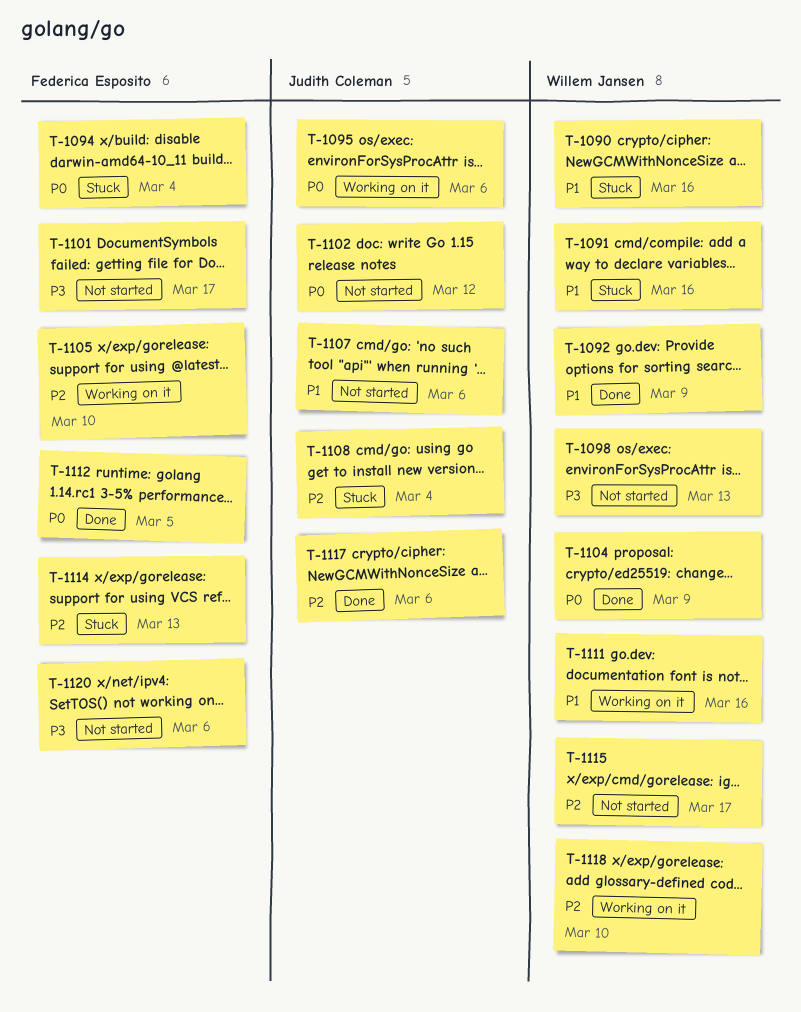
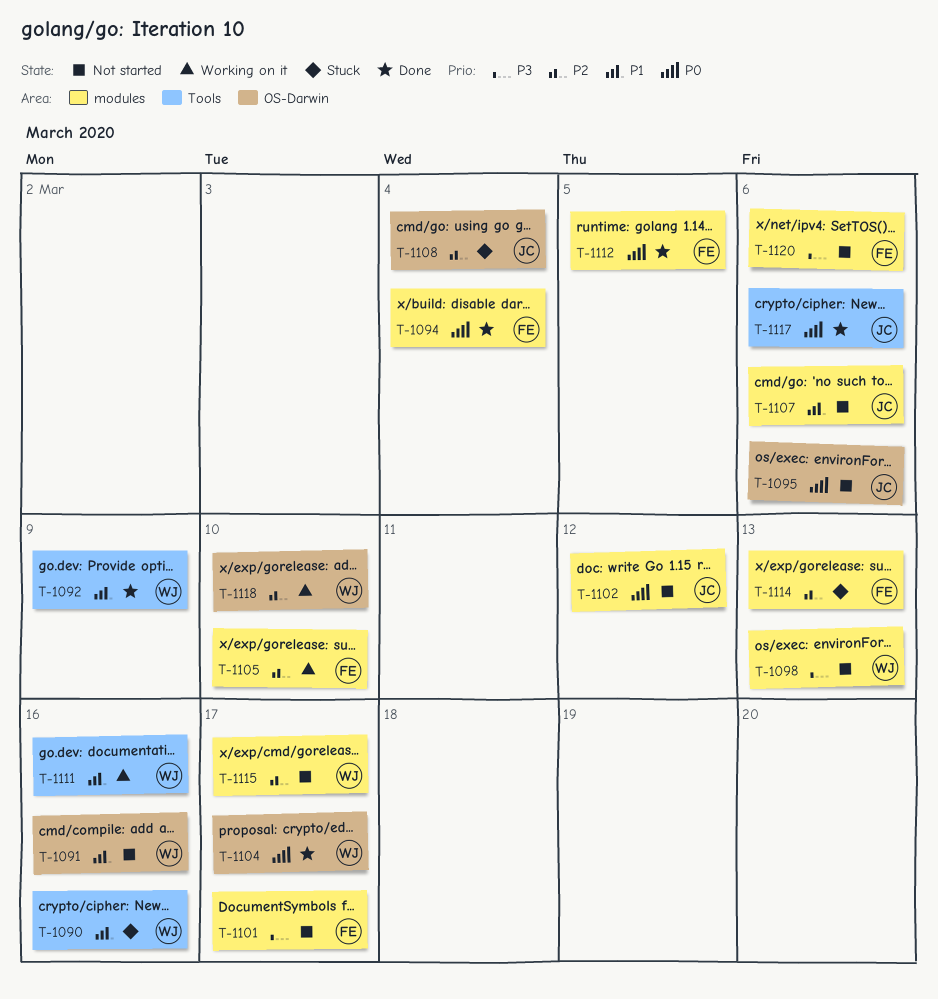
T-1091, status: Stuck -> Not started
T-1094, status: Stuck -> Done
T-1095, status: Working on it -> Not started
T-1104, due: Mar 9 -> Mar 17
T-1117, priority: P2 -> P0

